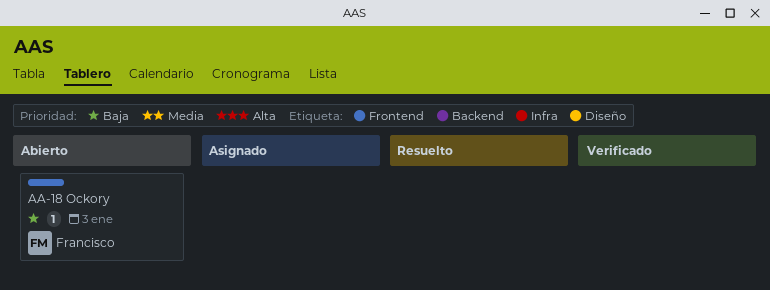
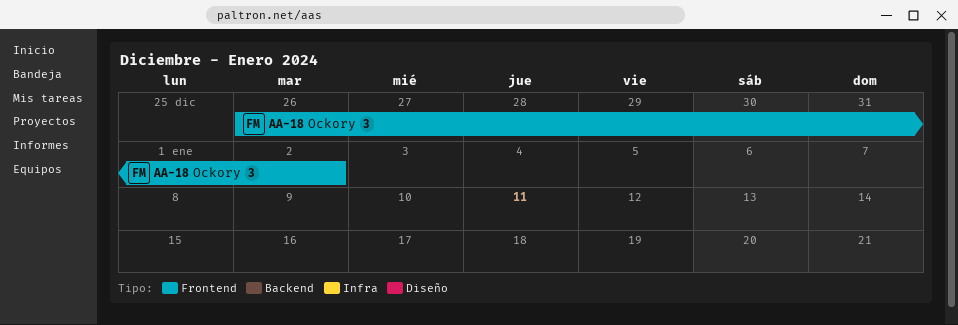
AA-18, estimate: 1 -> 3
AA-18, due: Jan 3 -> Jan 2

